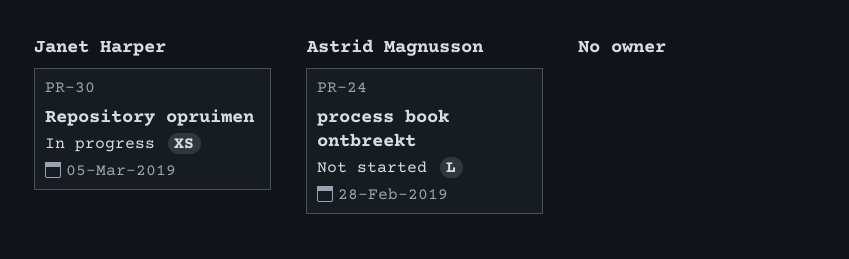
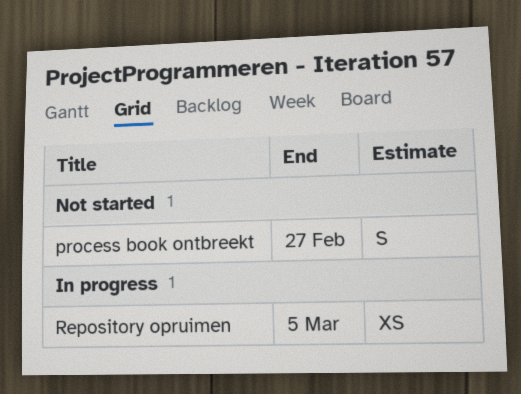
process book ontbreekt, estimate: L -> S
process book ontbreekt, due: Feb 28 -> Feb 27

